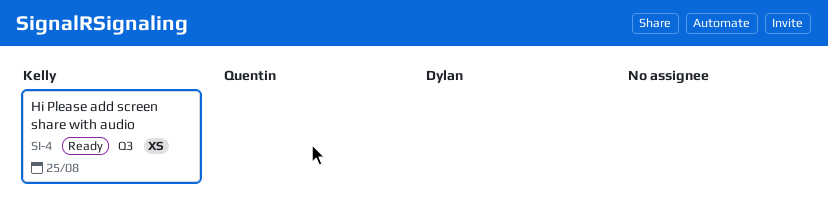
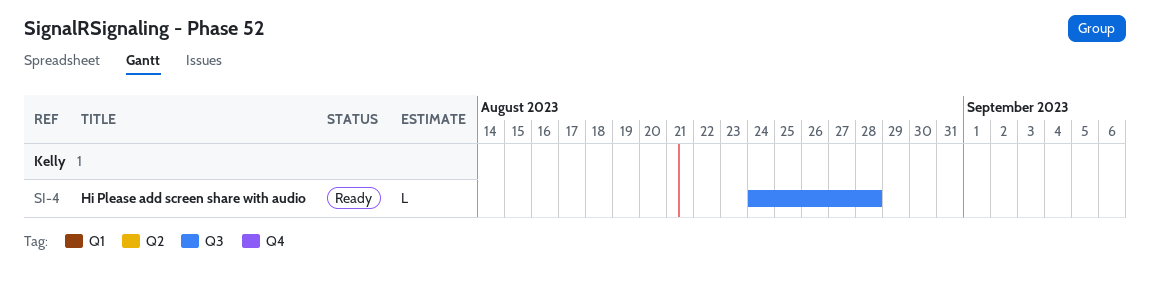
SI-4, estimate: XS -> L
SI-4, due: Aug 25 -> Aug 28

